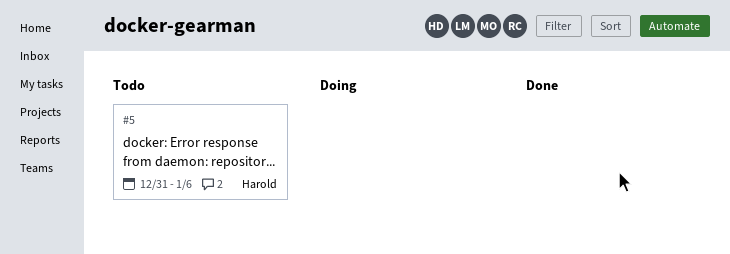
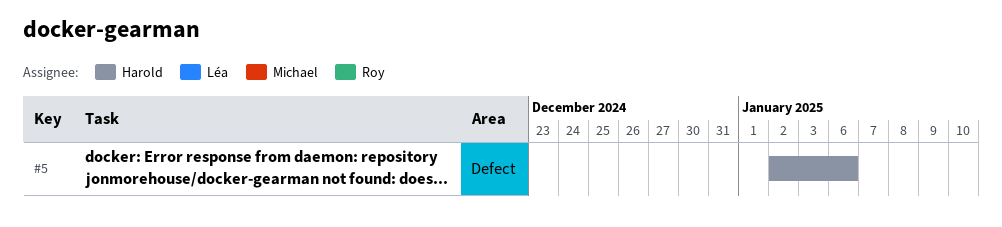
#5, start: Dec 31 -> Jan 2

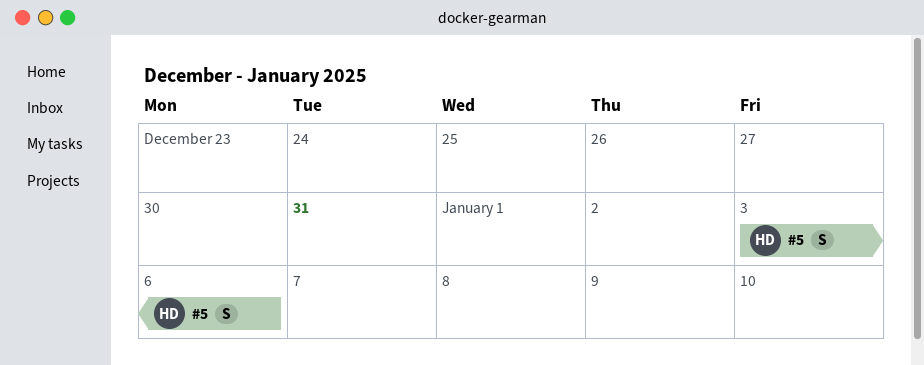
#5, start: Jan 2 -> Jan 3

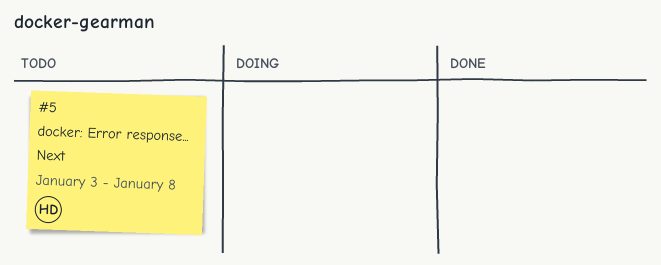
#5, due: Jan 6 -> Jan 8

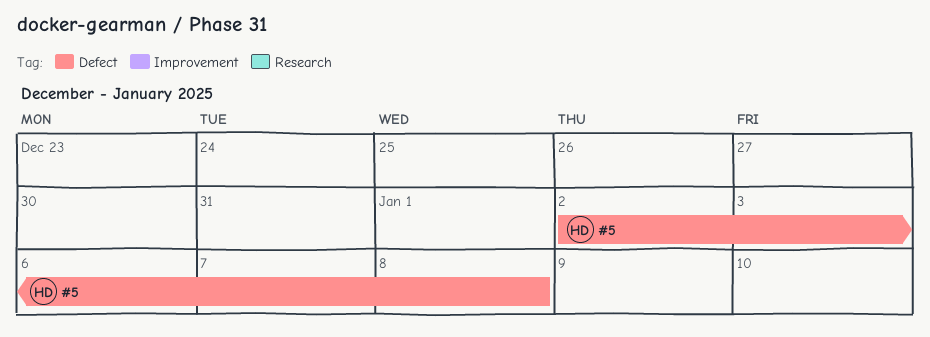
#5, start: Jan 3 -> Jan 2

